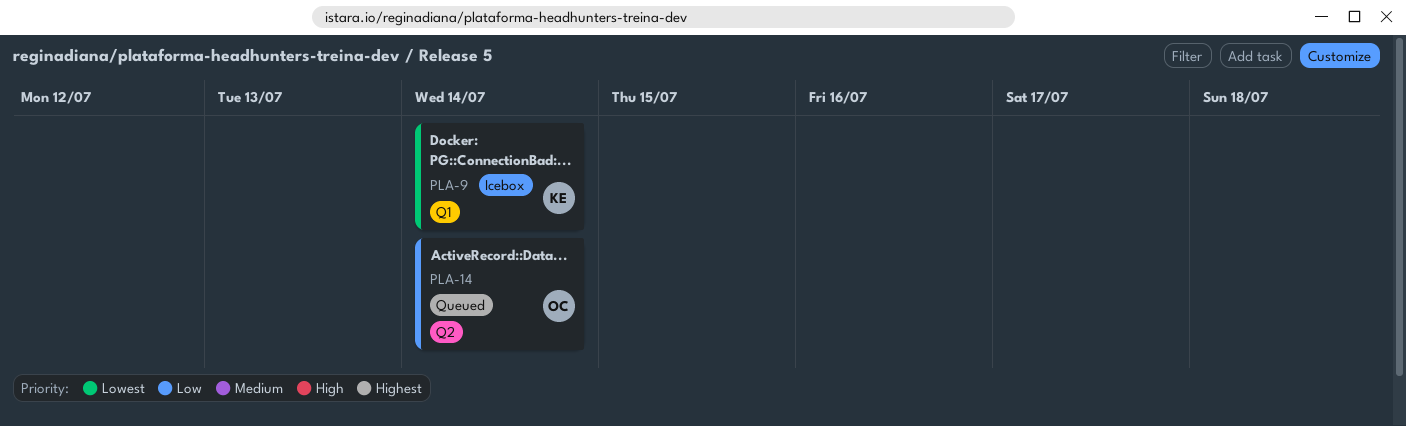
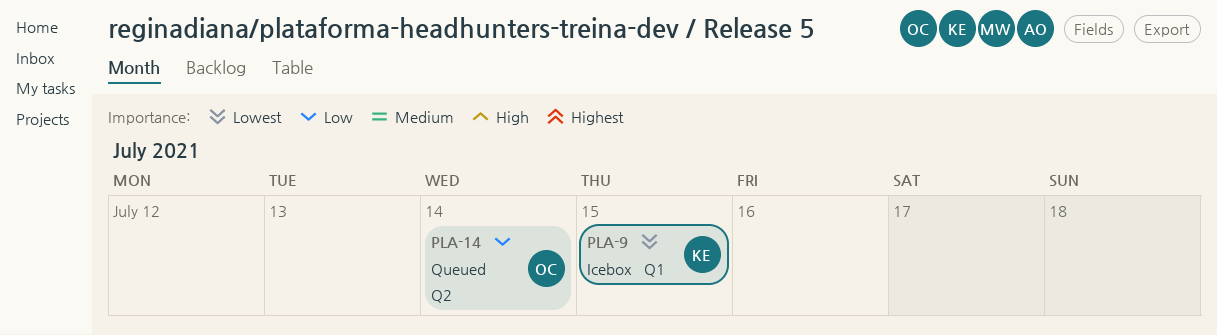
PLA-9, due: Jul 14 -> Jul 15

